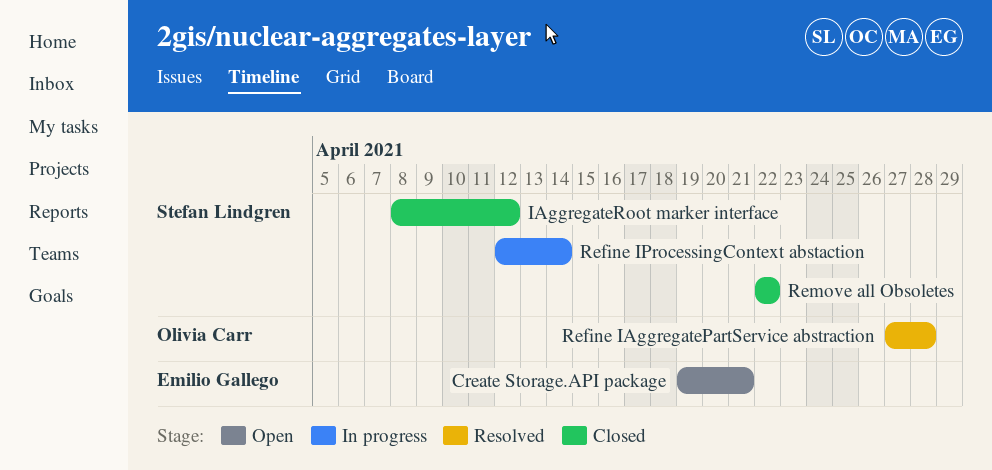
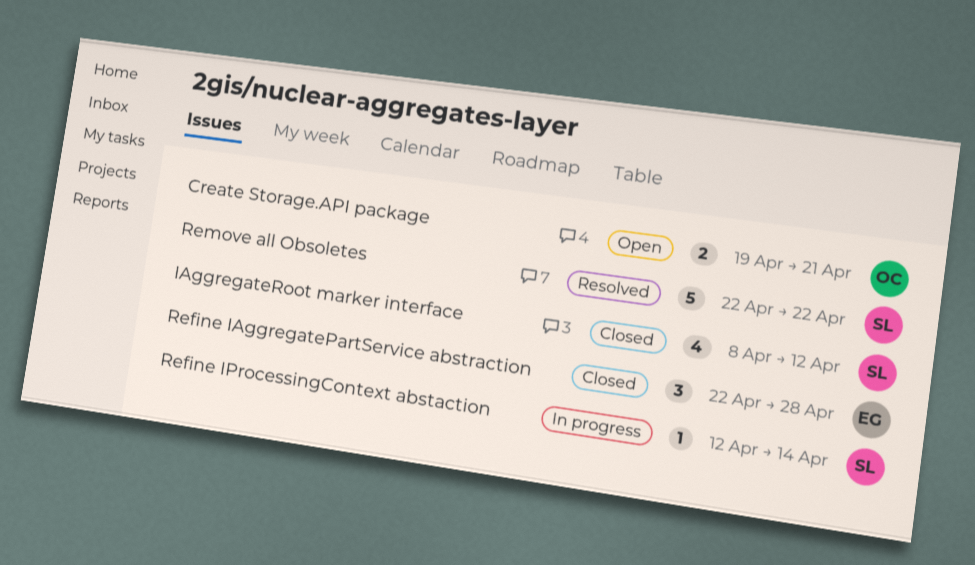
Create Storage.API package, owner: Emilio Gallego -> Olivia Carr
Refine IAggregatePartService abstraction, status: Resolved -> Closed
Refine IAggregatePartService abstraction, owner: Olivia Carr -> Emilio Gallego
Refine IAggregatePartService abstraction, start: Apr 27 -> Apr 22
Remove all Obsoletes, status: Closed -> Resolved

